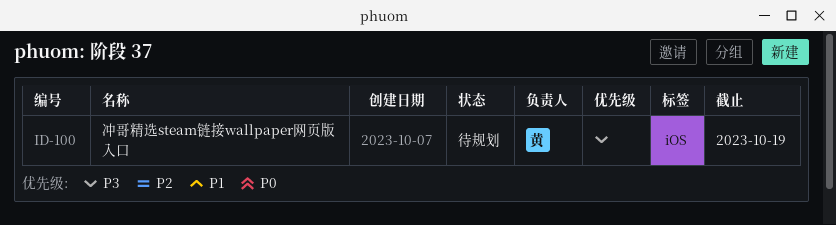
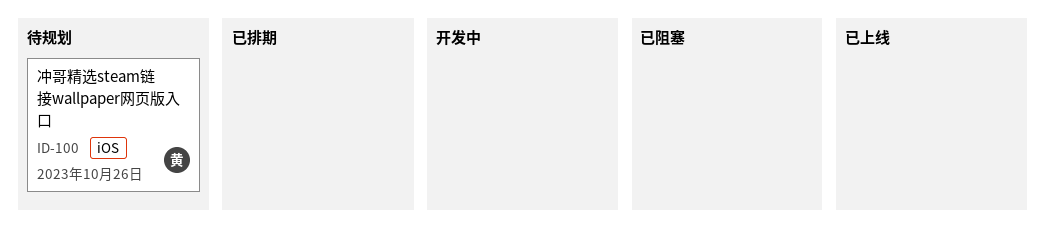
ID-100, due: Oct 19 -> Oct 26

